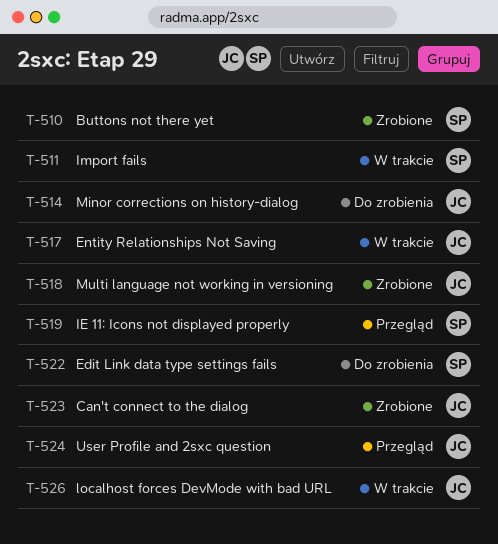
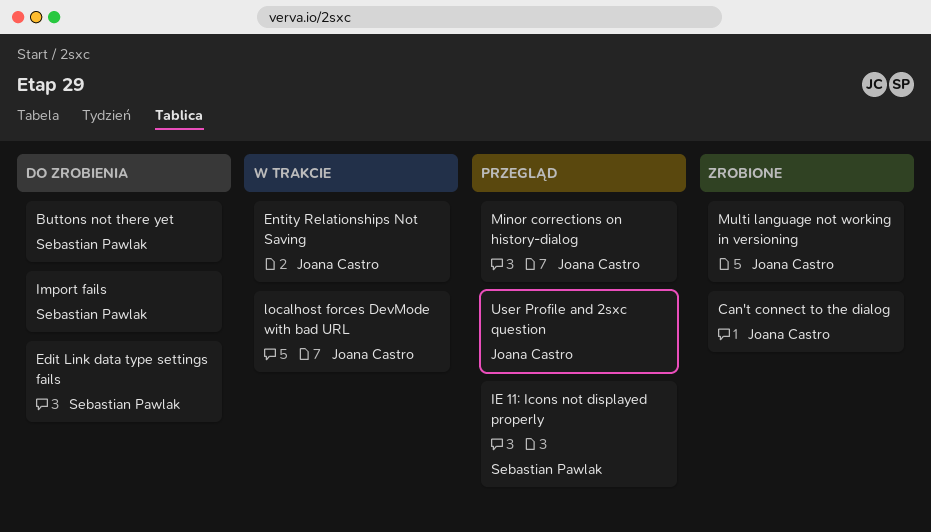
Buttons not there yet, status: Zrobione -> Do zrobienia
Import fails, status: W trakcie -> Do zrobienia
Minor corrections on history-dialog, status: Do zrobienia -> Przegląd

